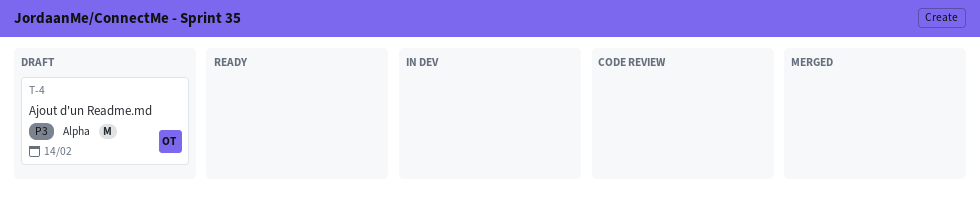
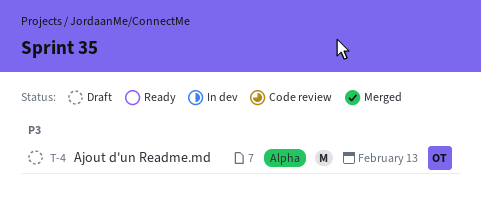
T-4, due: Feb 14 -> Feb 13

